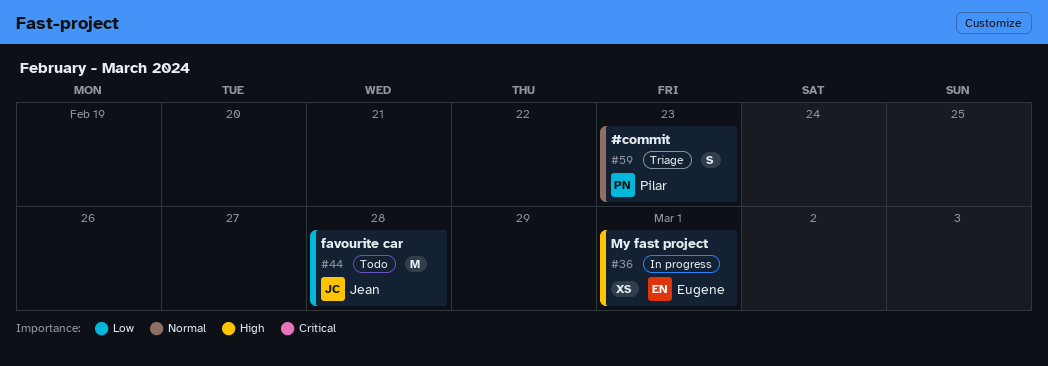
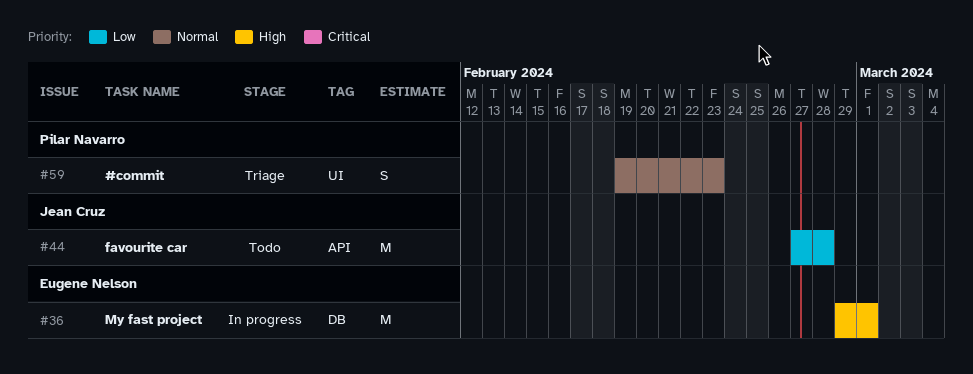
#36, estimate: XS -> M

